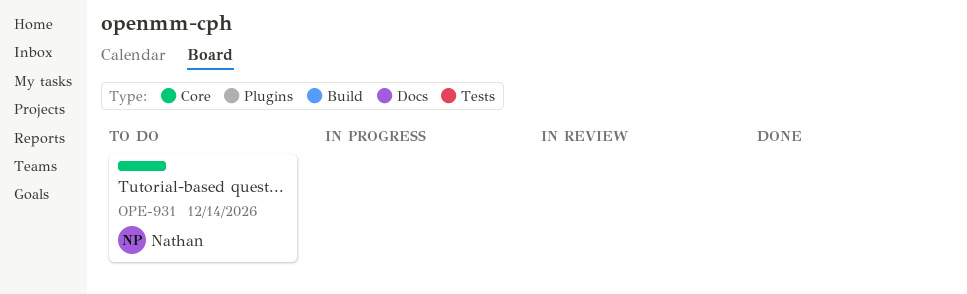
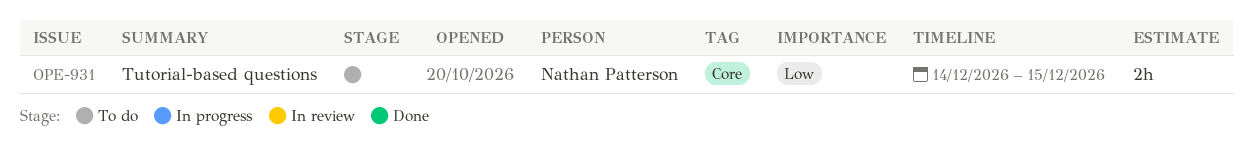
OPE-931, due: Dec 14 -> Dec 15

